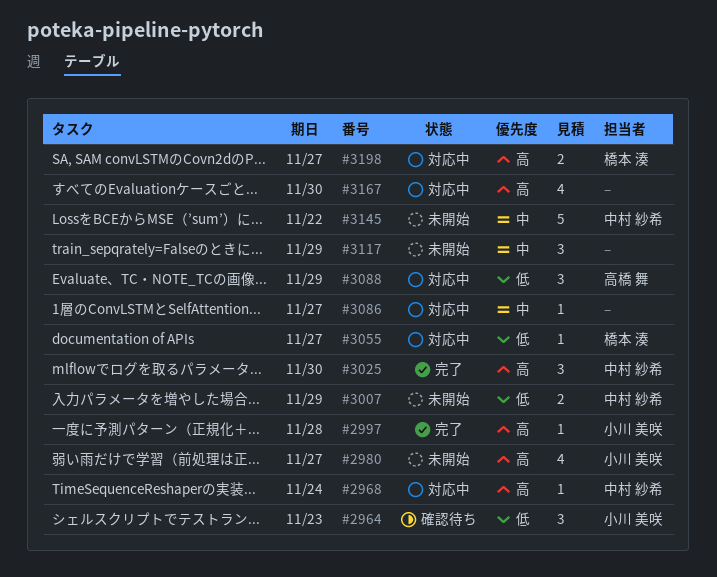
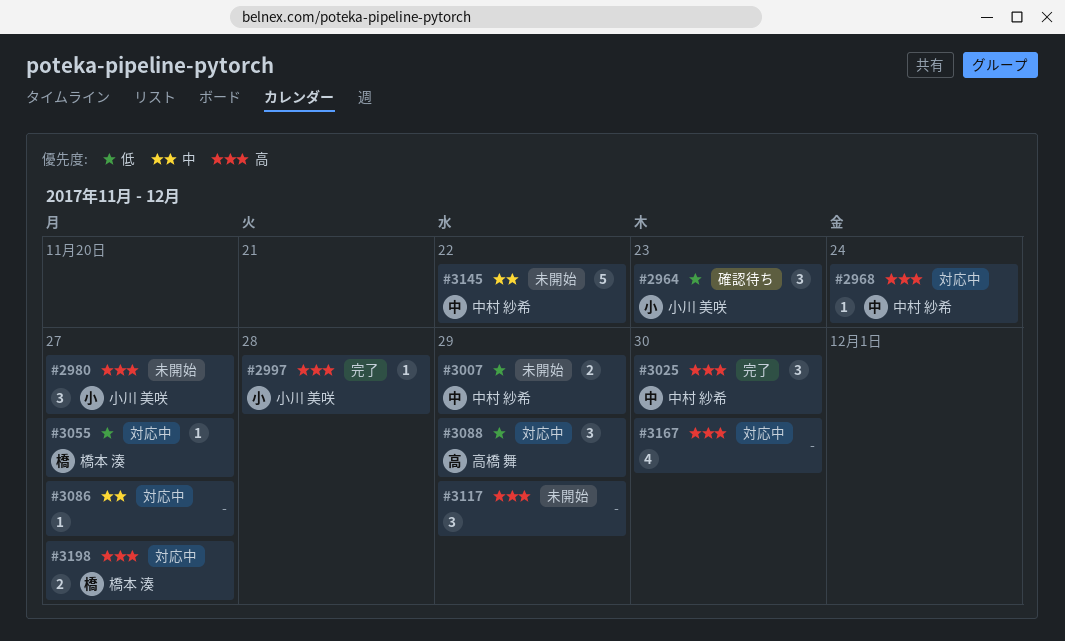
#2980, estimate: 4 -> 3
#3117, priority: 中 -> 高

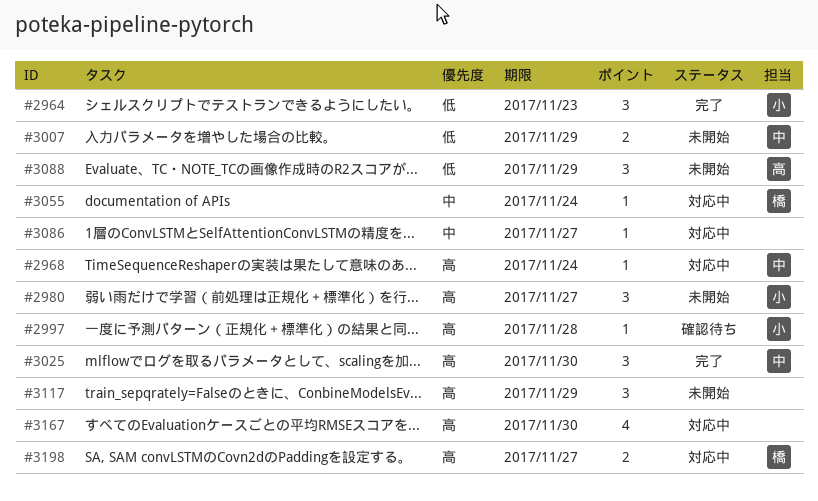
#2964, status: 確認待ち -> 完了
#2997, status: 完了 -> 確認待ち
#3055, priority: 低 -> 中
#3055, due: Nov 27 -> Nov 24
#3088, status: 対応中 -> 未開始
#3145: present -> none

